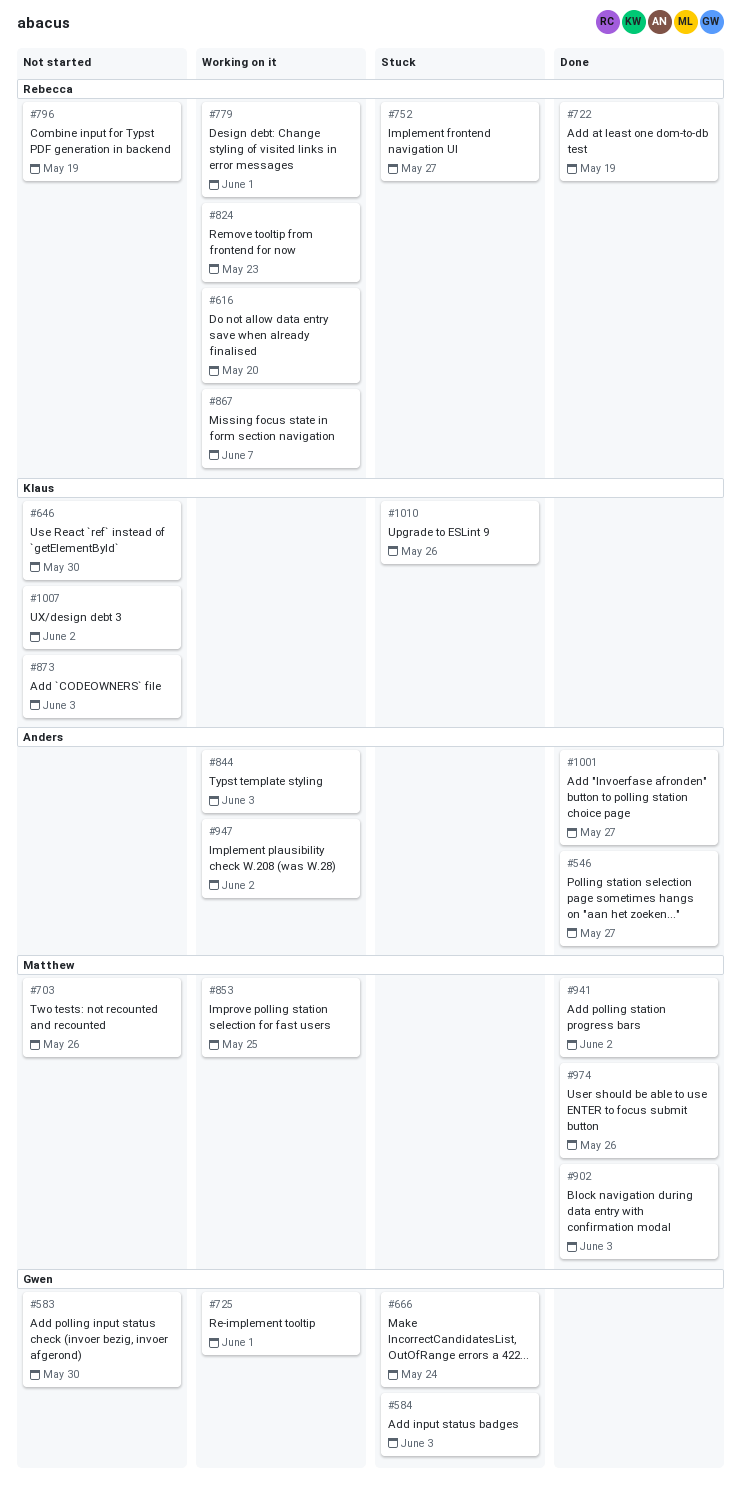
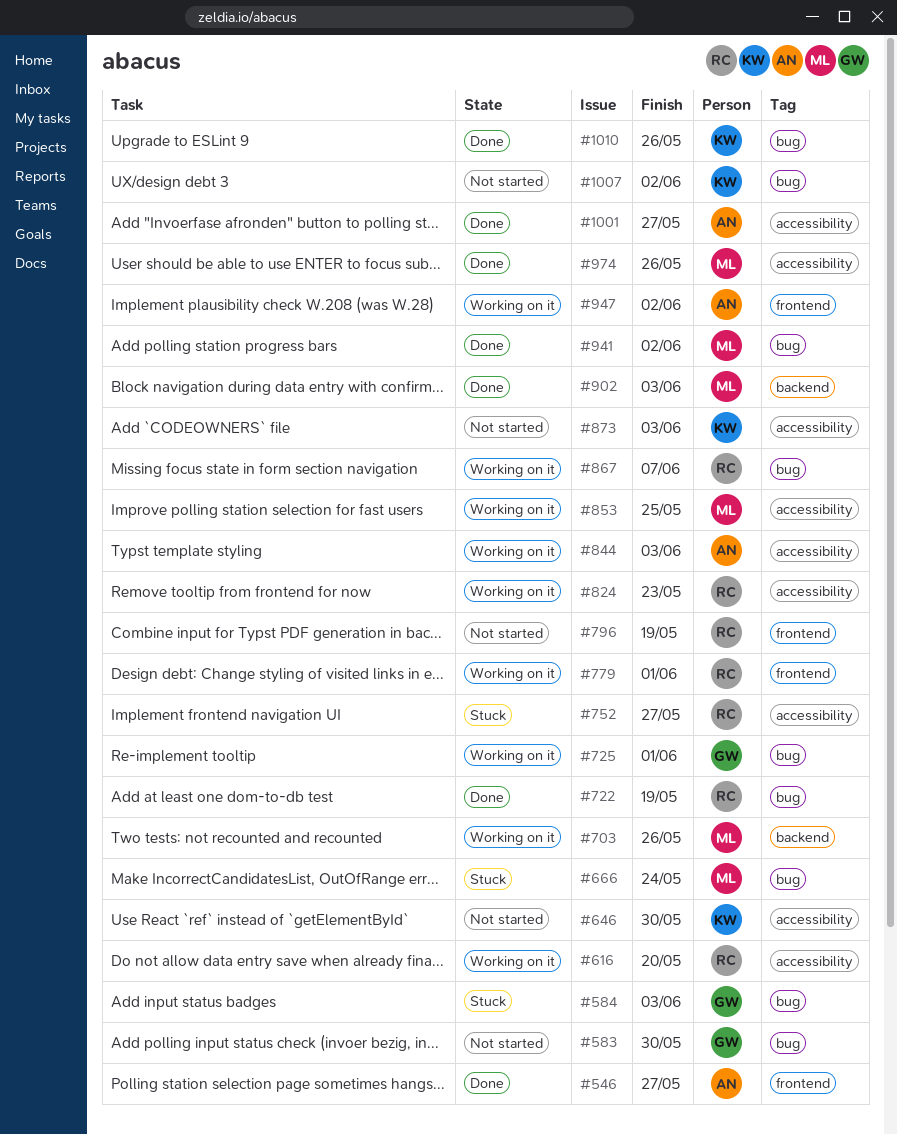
#666, owner: Gwen -> Matthew
#703, status: Not started -> Working on it
#1010, status: Stuck -> Done

